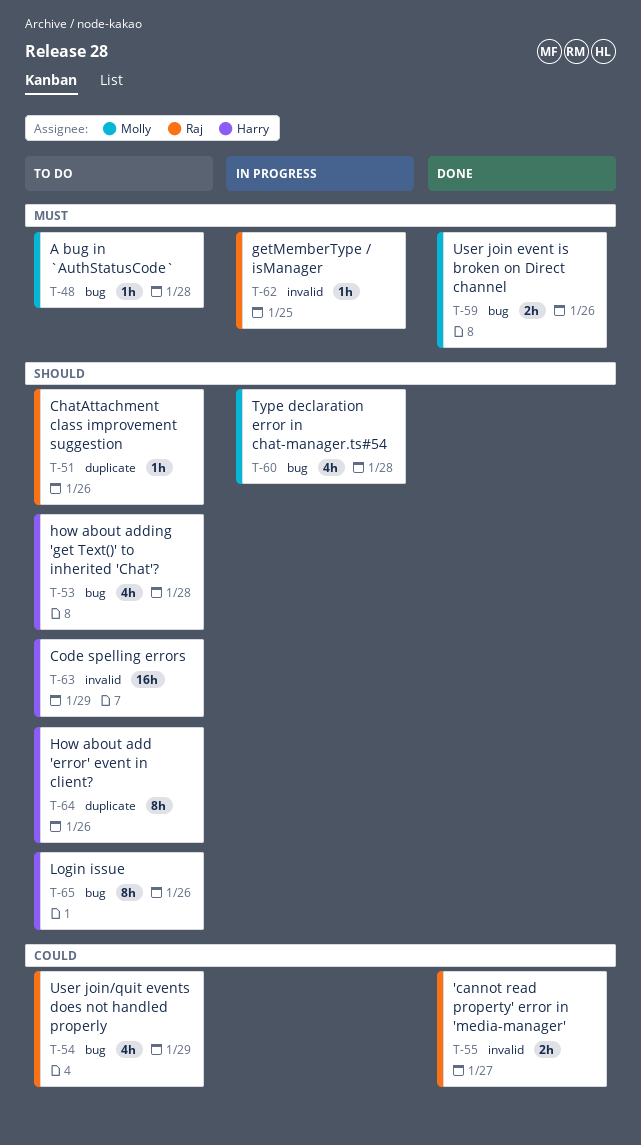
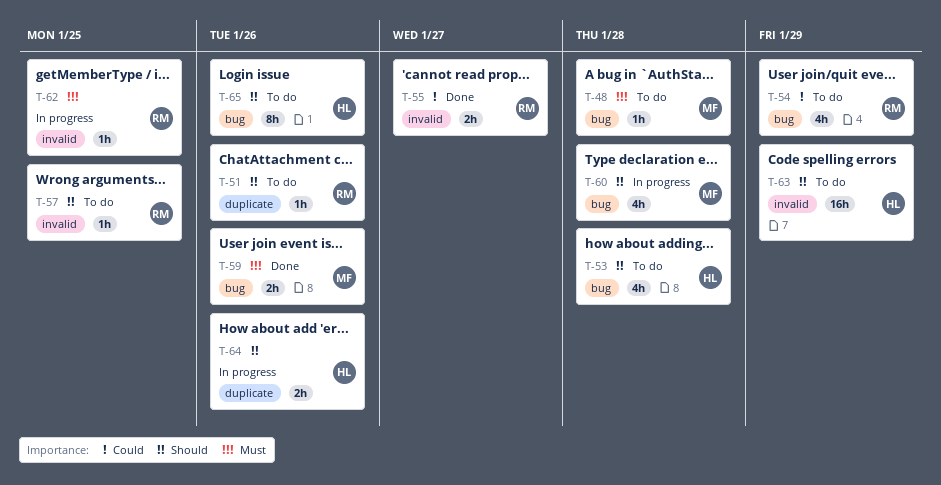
T-57: none -> present
T-64, status: To do -> In progress
T-64, estimate: 8h -> 2h

